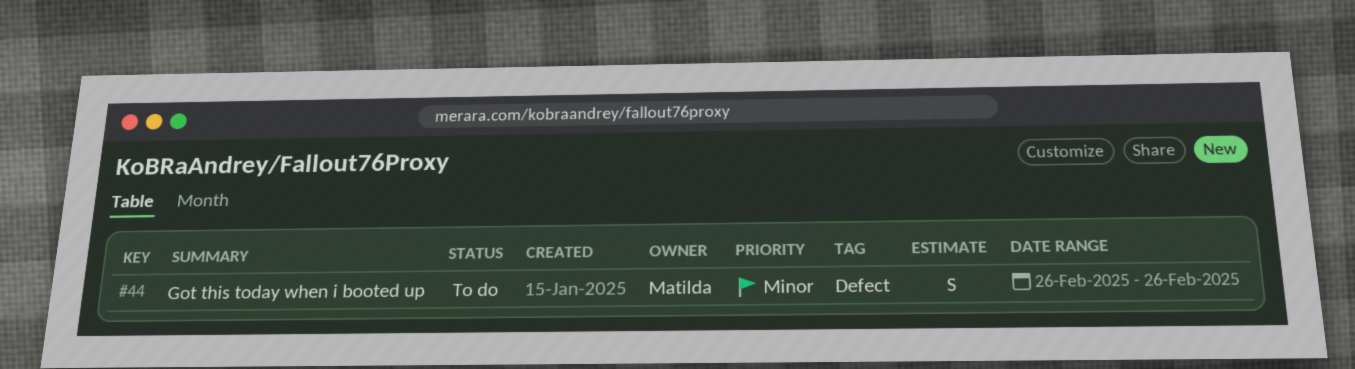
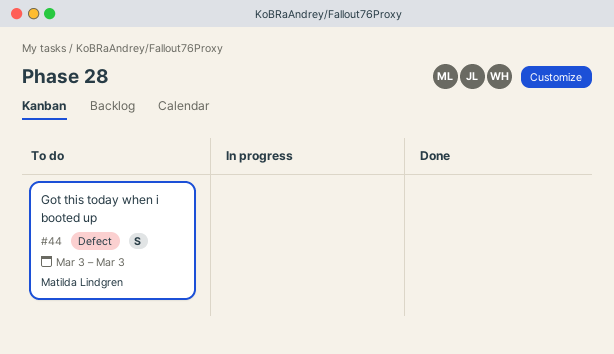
#44, start: Feb 26 -> Mar 3
#44, due: Feb 26 -> Mar 3

